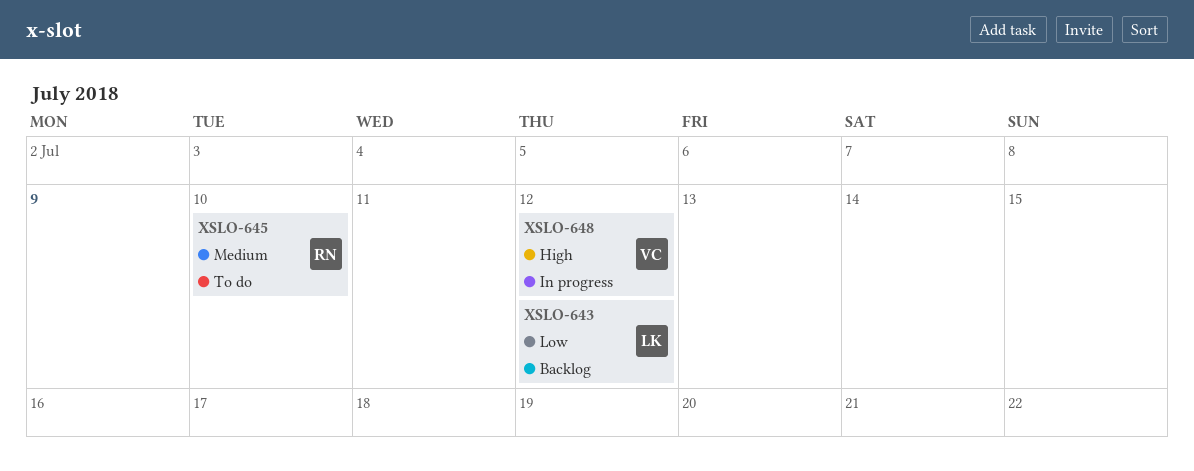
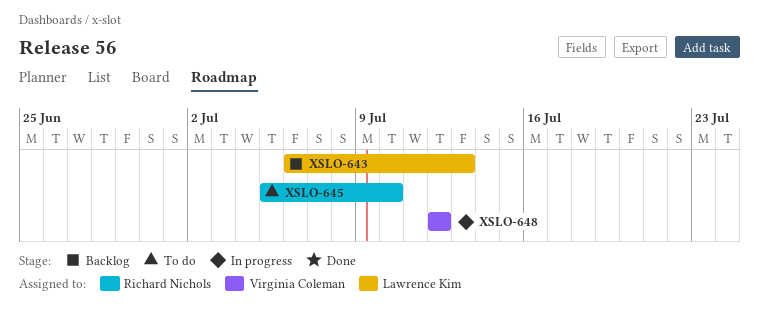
XSLO-643, due: Jul 12 -> Jul 13

